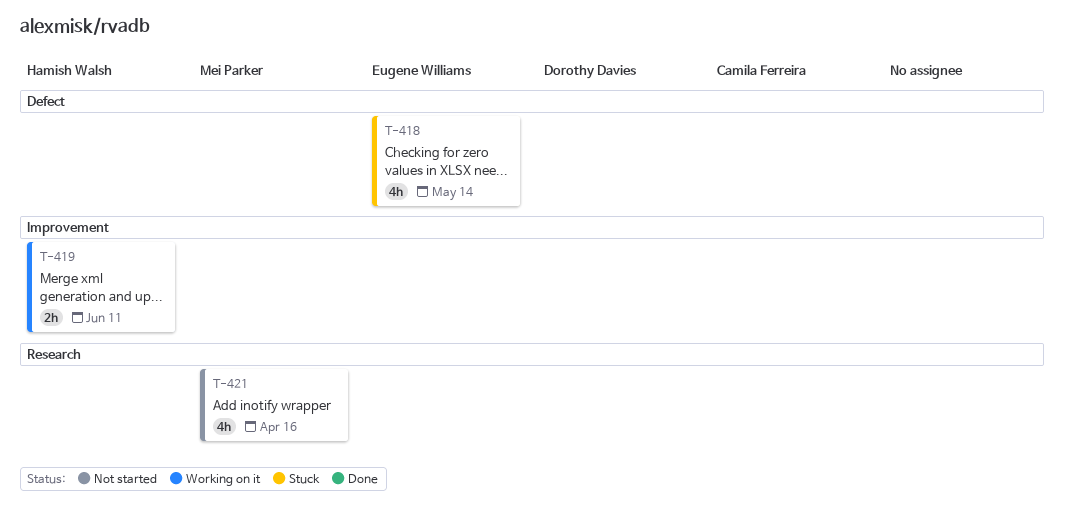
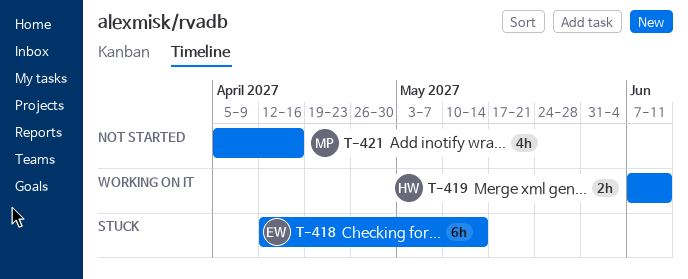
T-418, estimate: 4h -> 6h

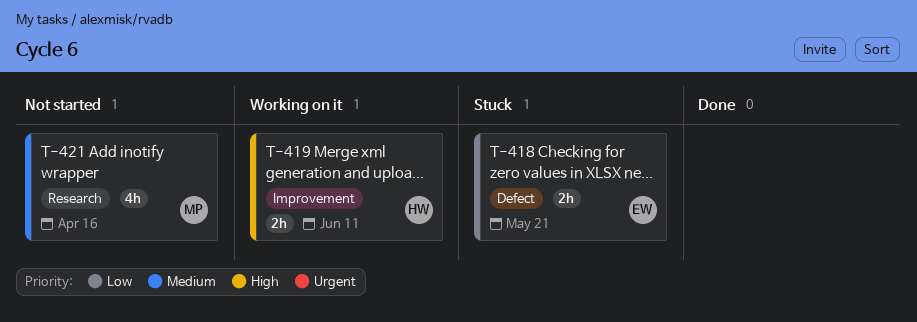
T-418, estimate: 6h -> 2h
T-418, due: May 14 -> May 21

